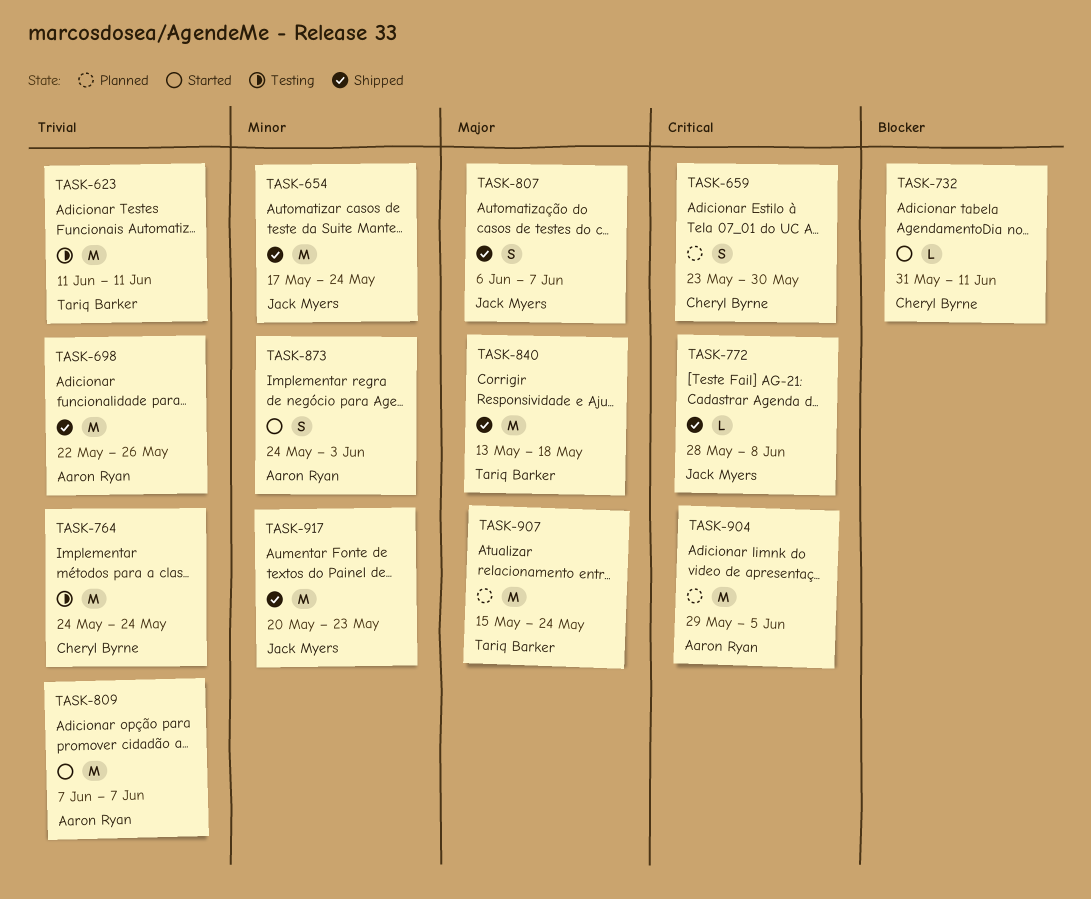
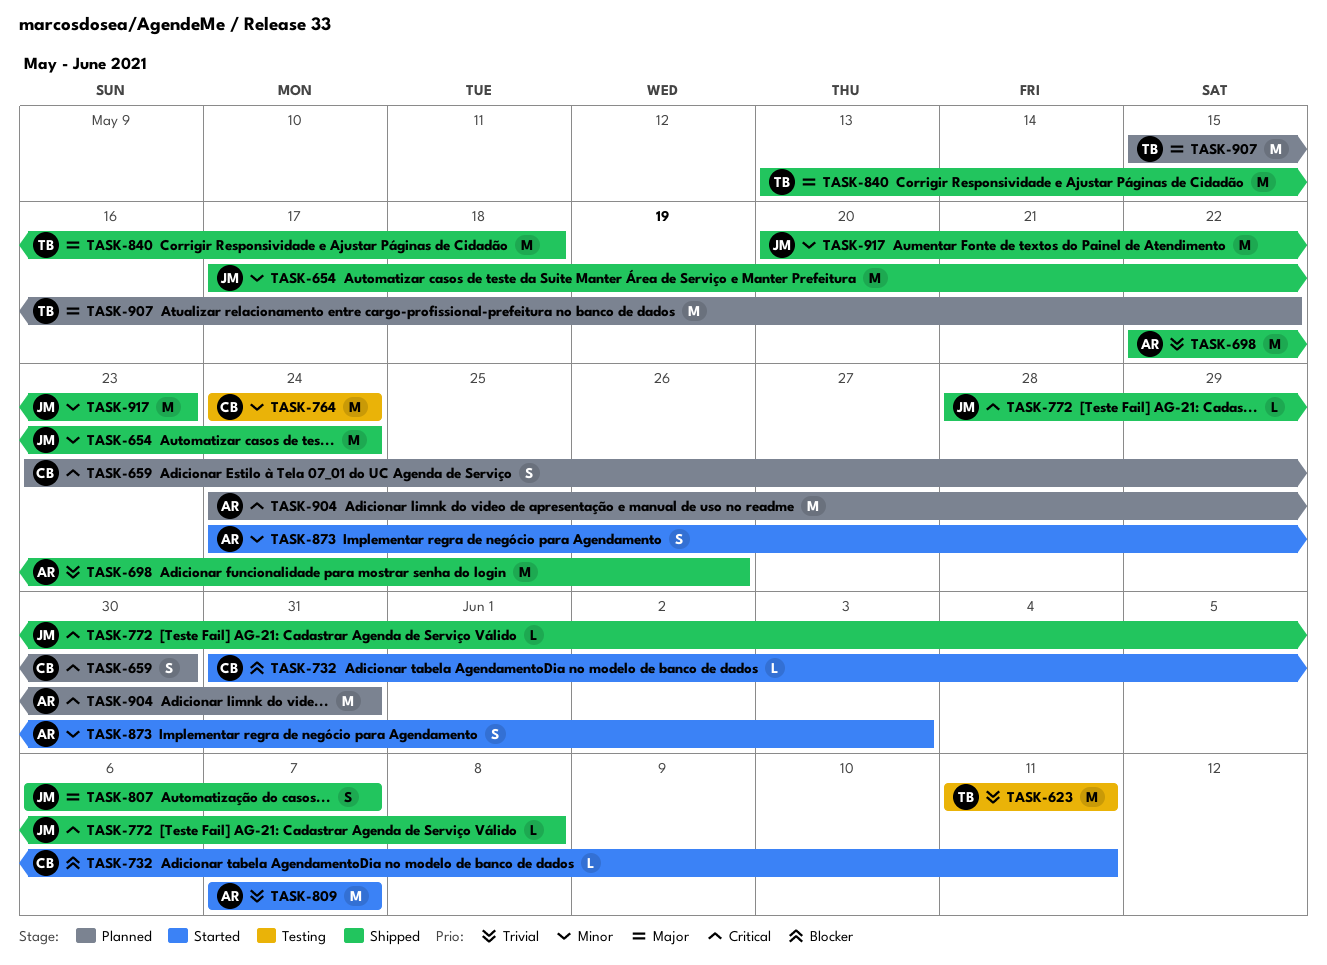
TASK-764, priority: Trivial -> Minor
TASK-904, start: May 29 -> May 24
TASK-904, due: Jun 5 -> May 31
TASK-907, due: May 24 -> May 22

